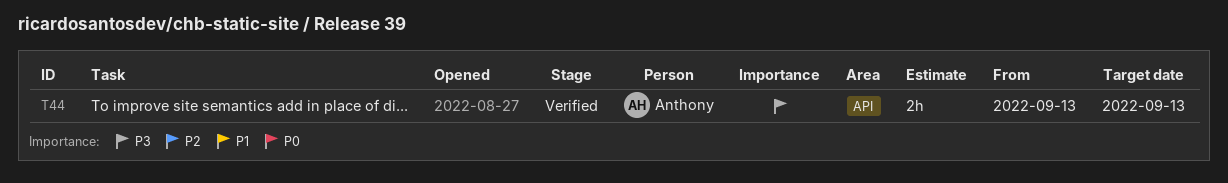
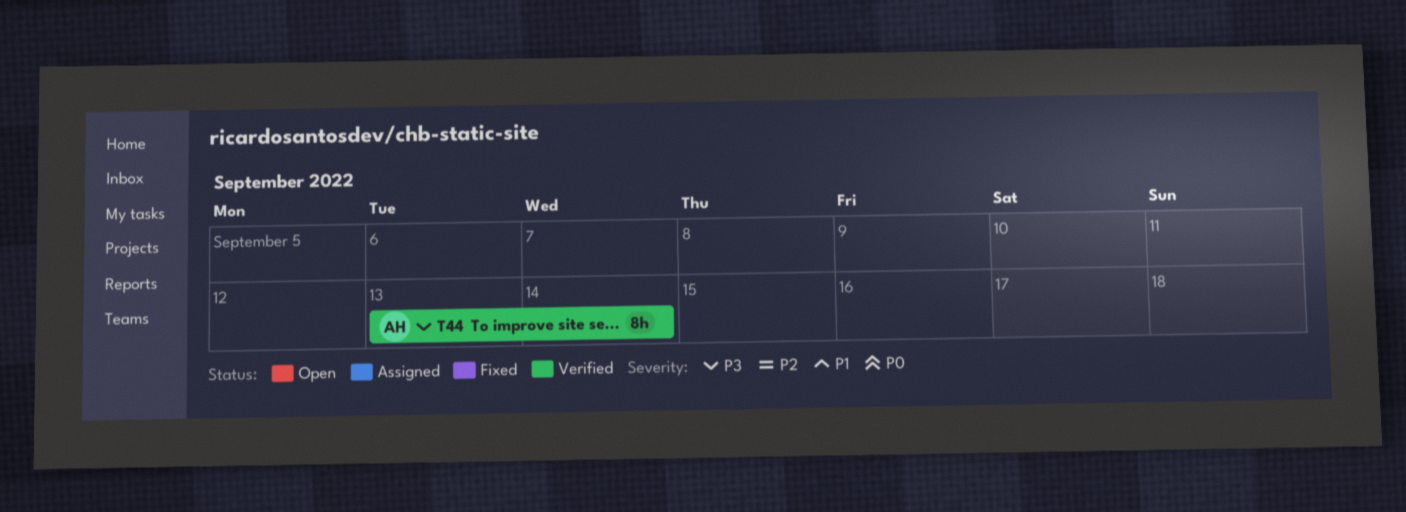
T44, estimate: 2h -> 8h
T44, due: Sep 13 -> Sep 14

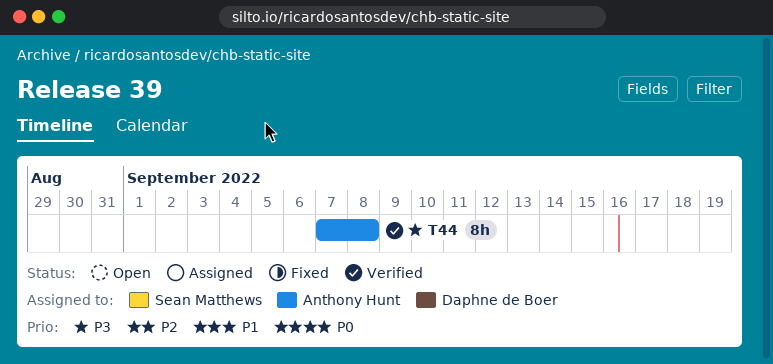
T44, start: Sep 13 -> Sep 7
T44, due: Sep 14 -> Sep 8

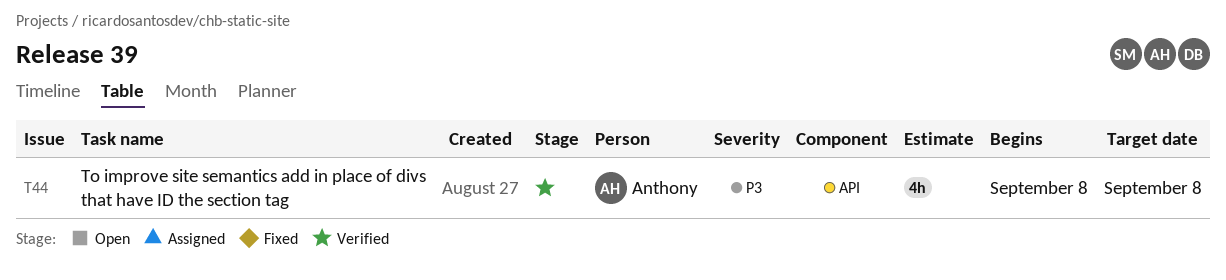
T44, estimate: 8h -> 4h
T44, start: Sep 7 -> Sep 8

